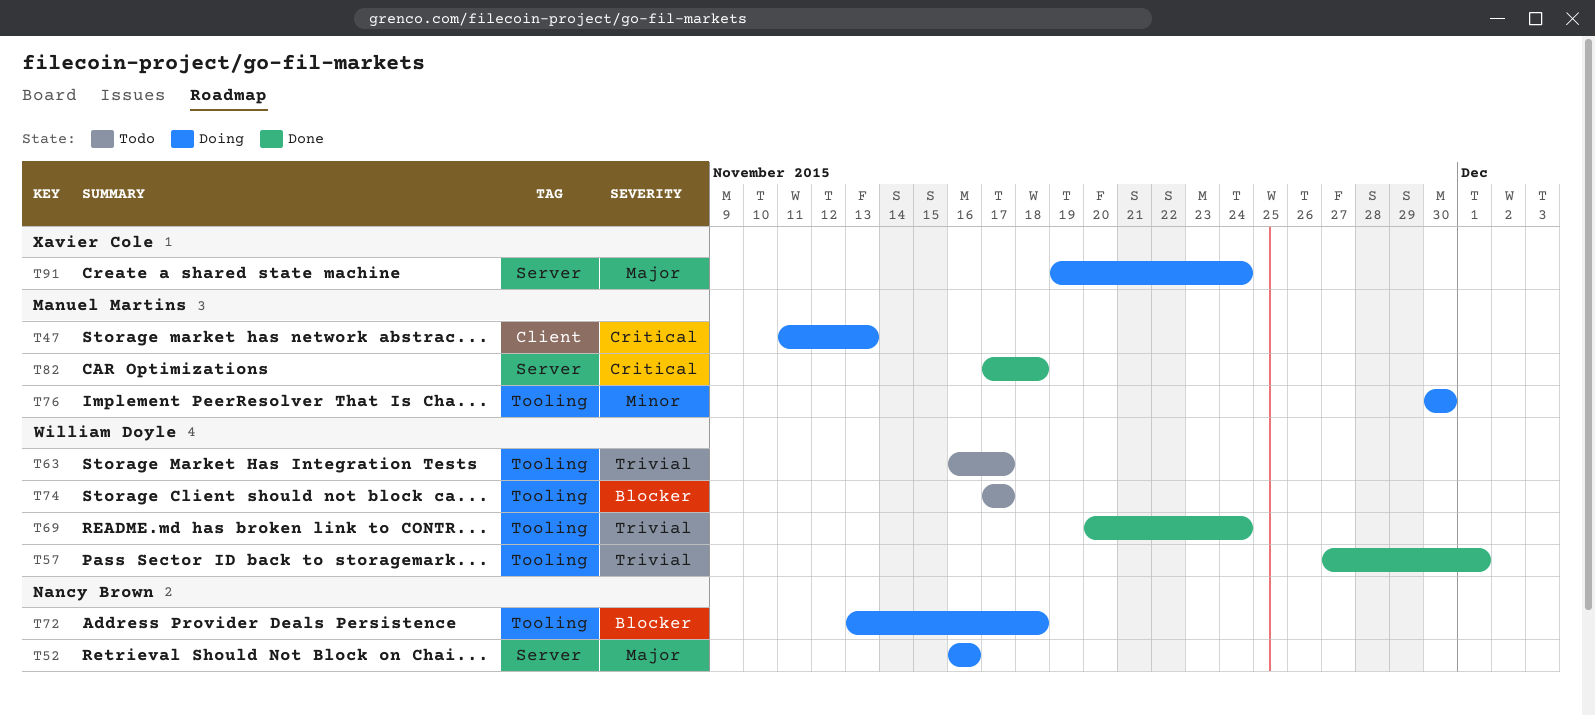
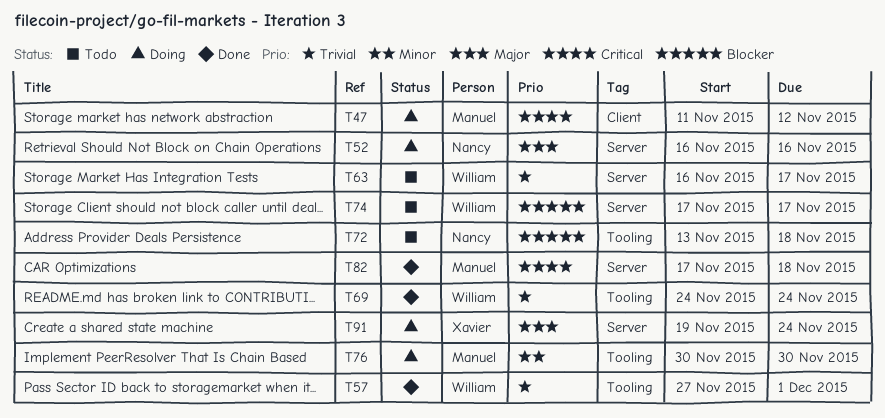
T47, due: Nov 13 -> Nov 12
T63, label: Tooling -> Server
T69, start: Nov 20 -> Nov 24
T72, status: Doing -> Todo
T74, label: Tooling -> Server

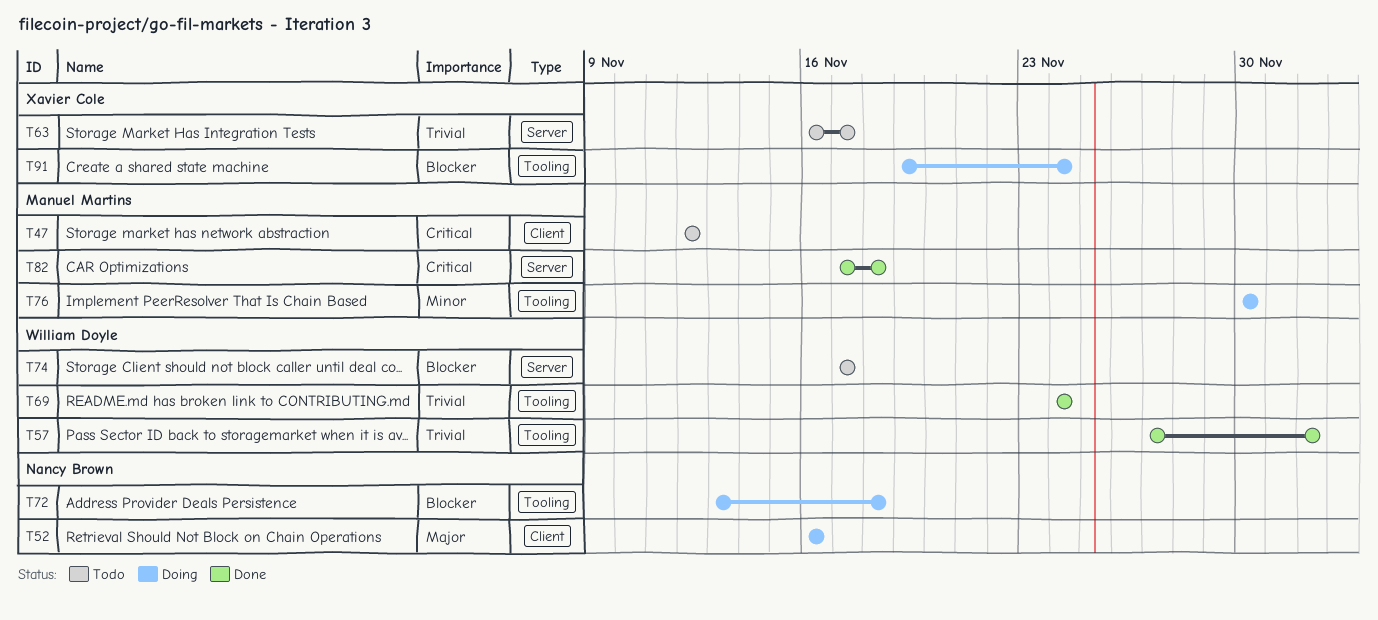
T47, status: Doing -> Todo
T47, start: Nov 11 -> Nov 12
T52, label: Server -> Client
T57, due: Dec 1 -> Dec 2
T63, owner: William Doyle -> Xavier Cole
T72, status: Todo -> Doing
T91, priority: Major -> Blocker
T91, label: Server -> Tooling

